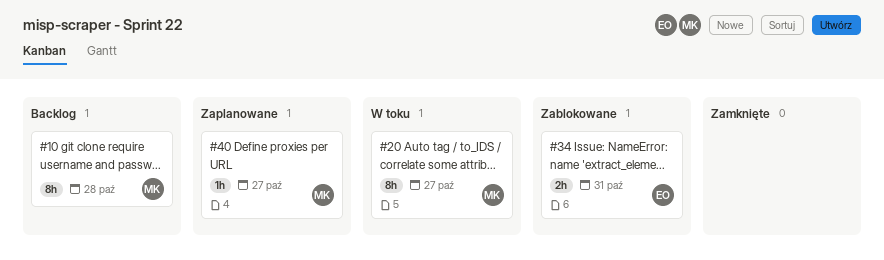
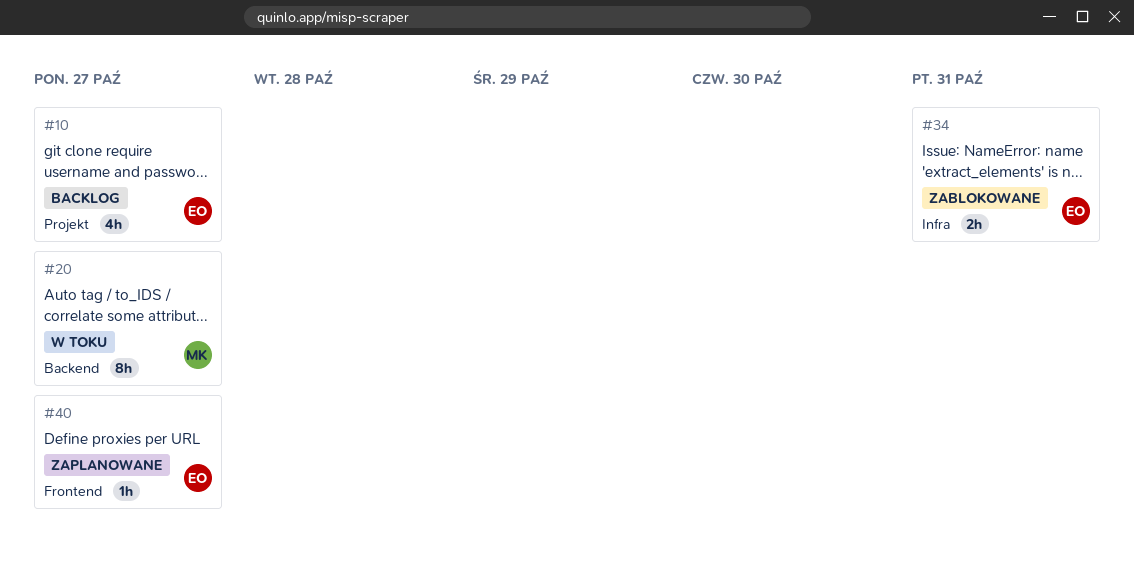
#10, owner: MK -> EO
#10, estimate: 8h -> 4h
#10, due: Oct 28 -> Oct 27
#40, owner: MK -> EO

